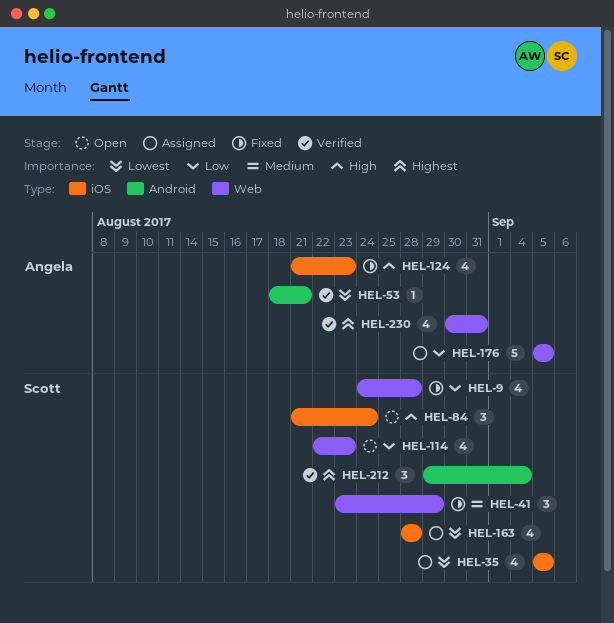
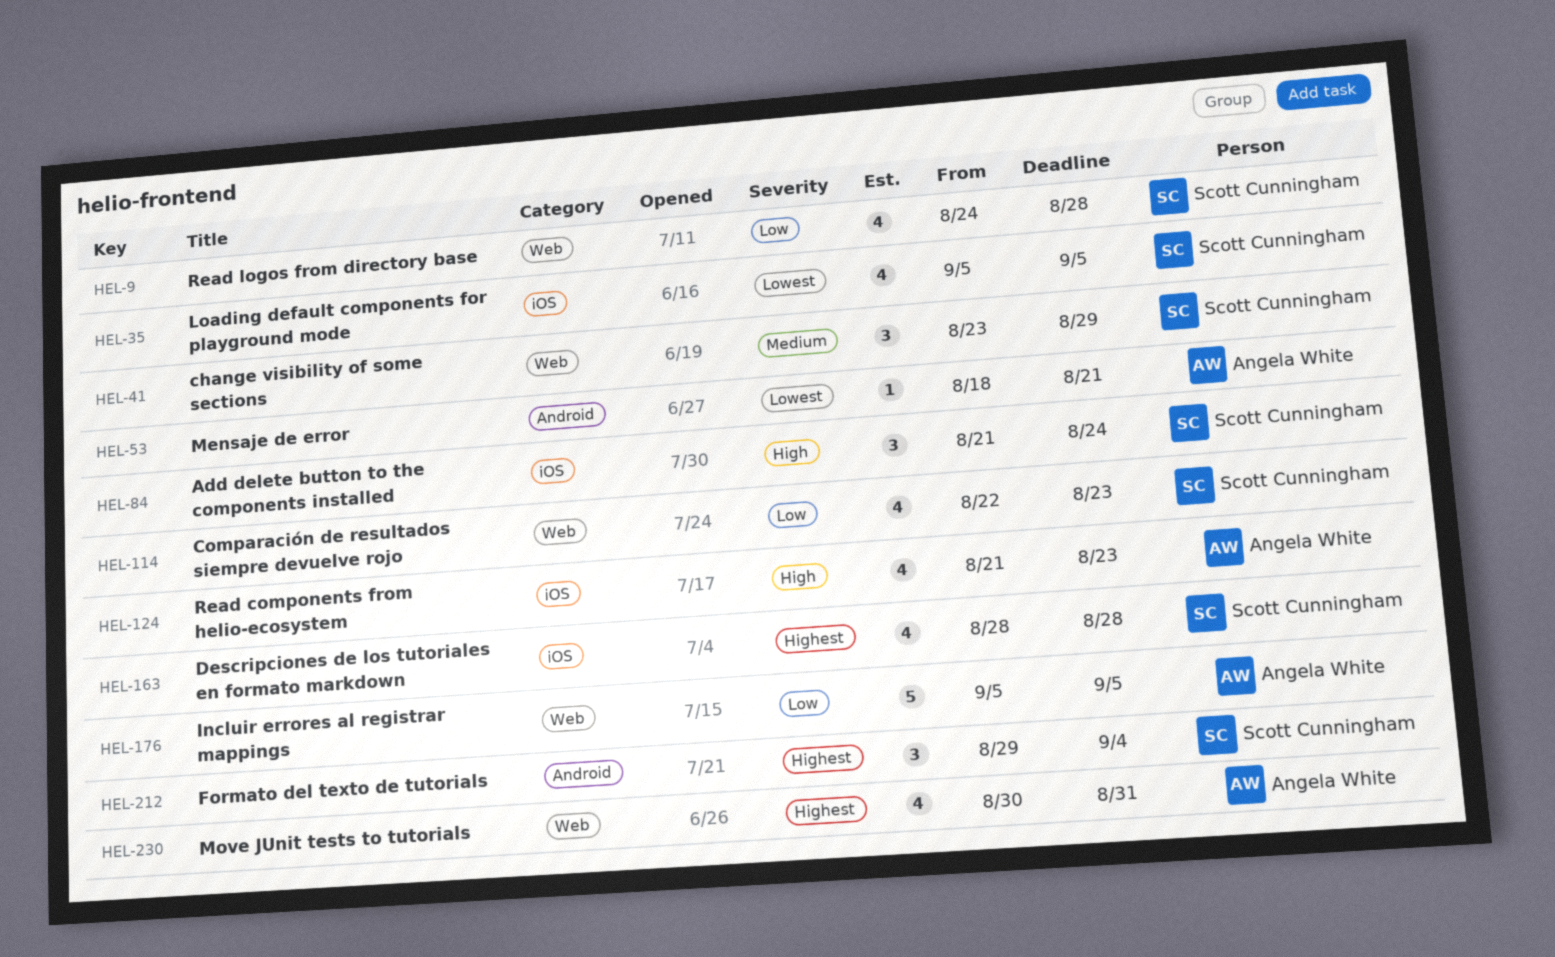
HEL-163, priority: Lowest -> Highest

